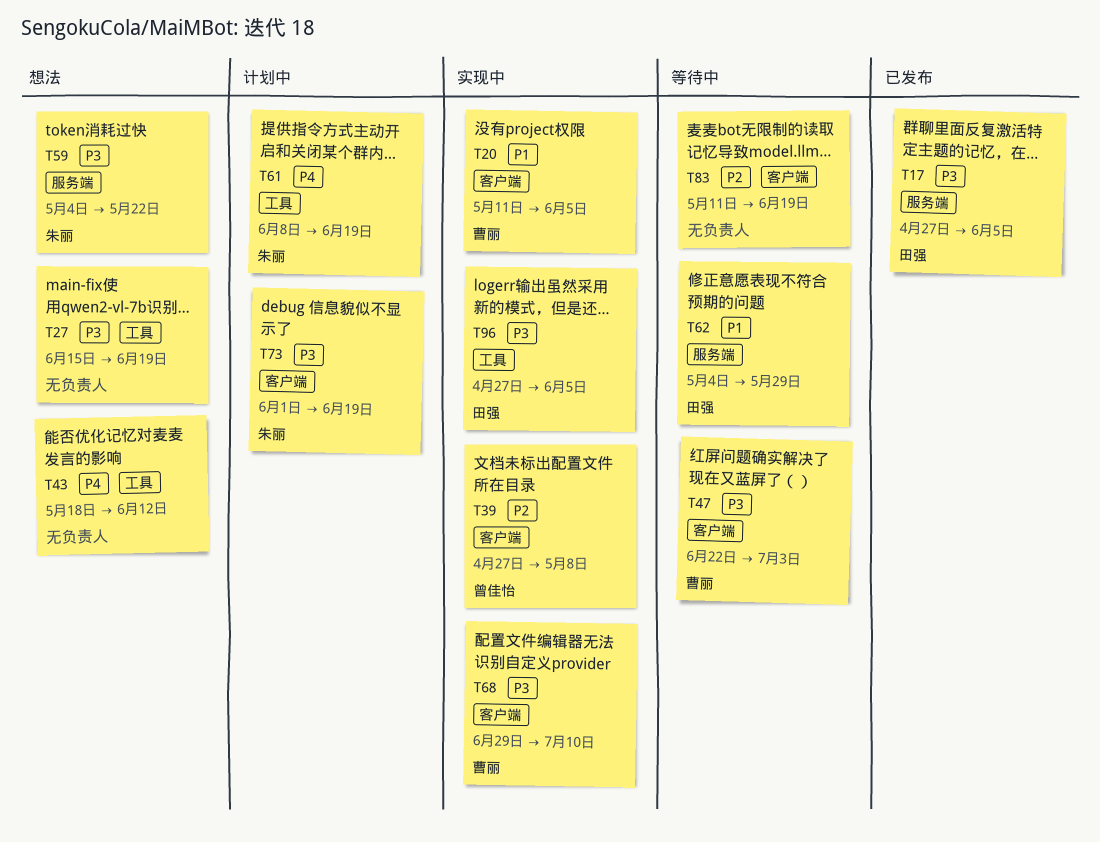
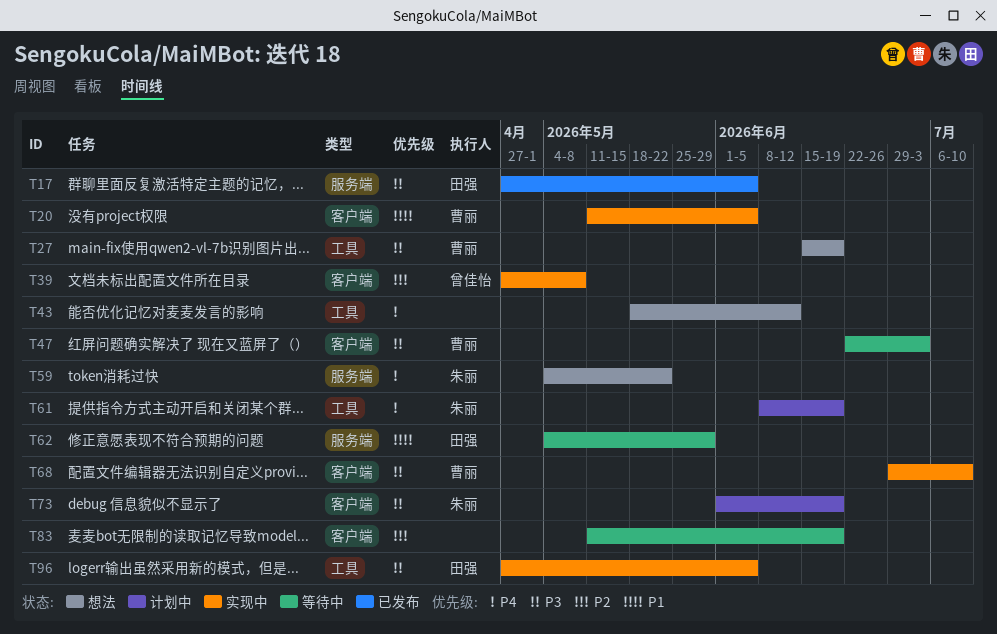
T27, owner: none -> 曹丽
T59, priority: P3 -> P4

